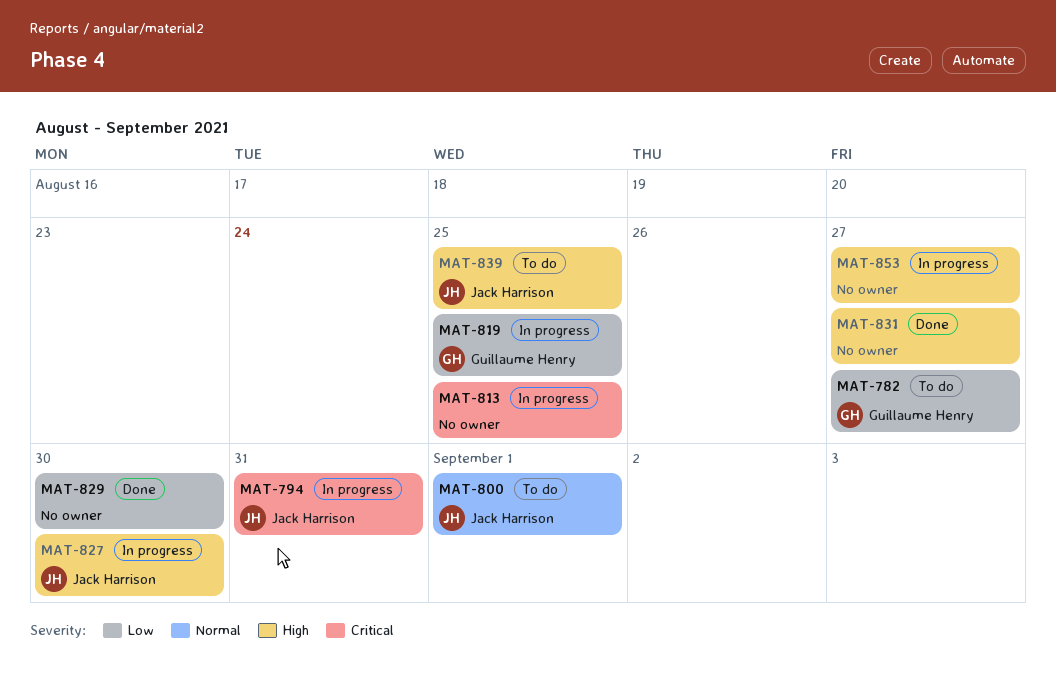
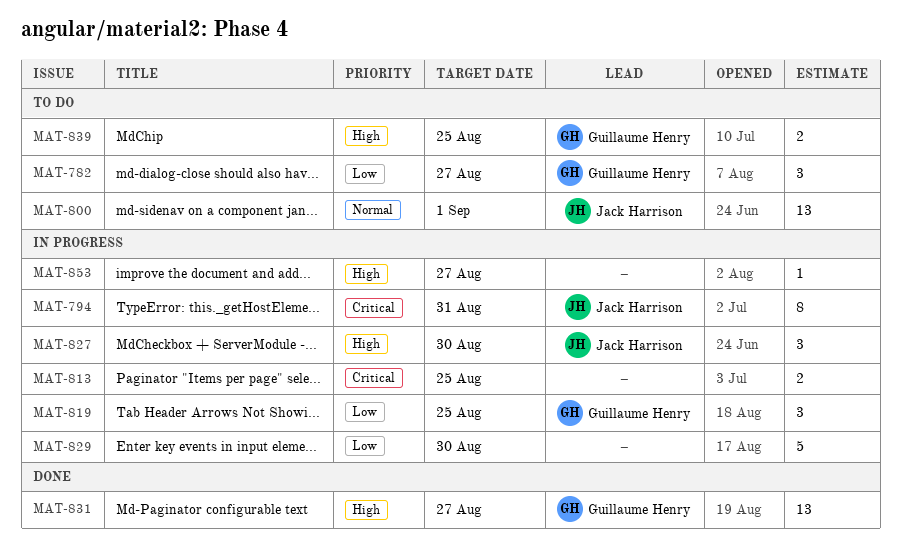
MAT-829, status: Done -> In progress
MAT-831, owner: none -> Guillaume Henry
MAT-839, owner: Jack Harrison -> Guillaume Henry

